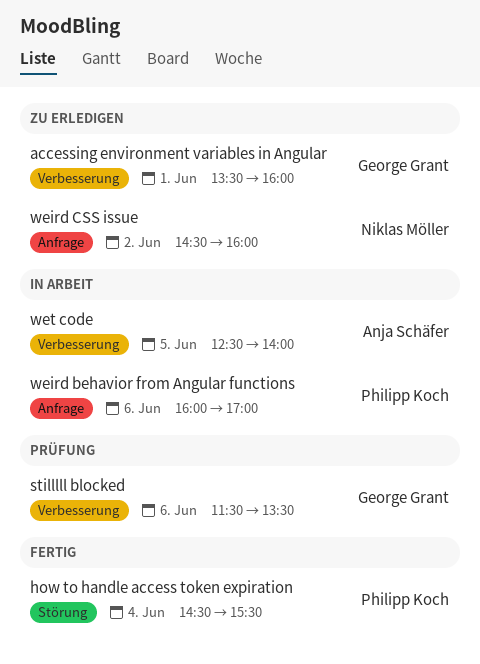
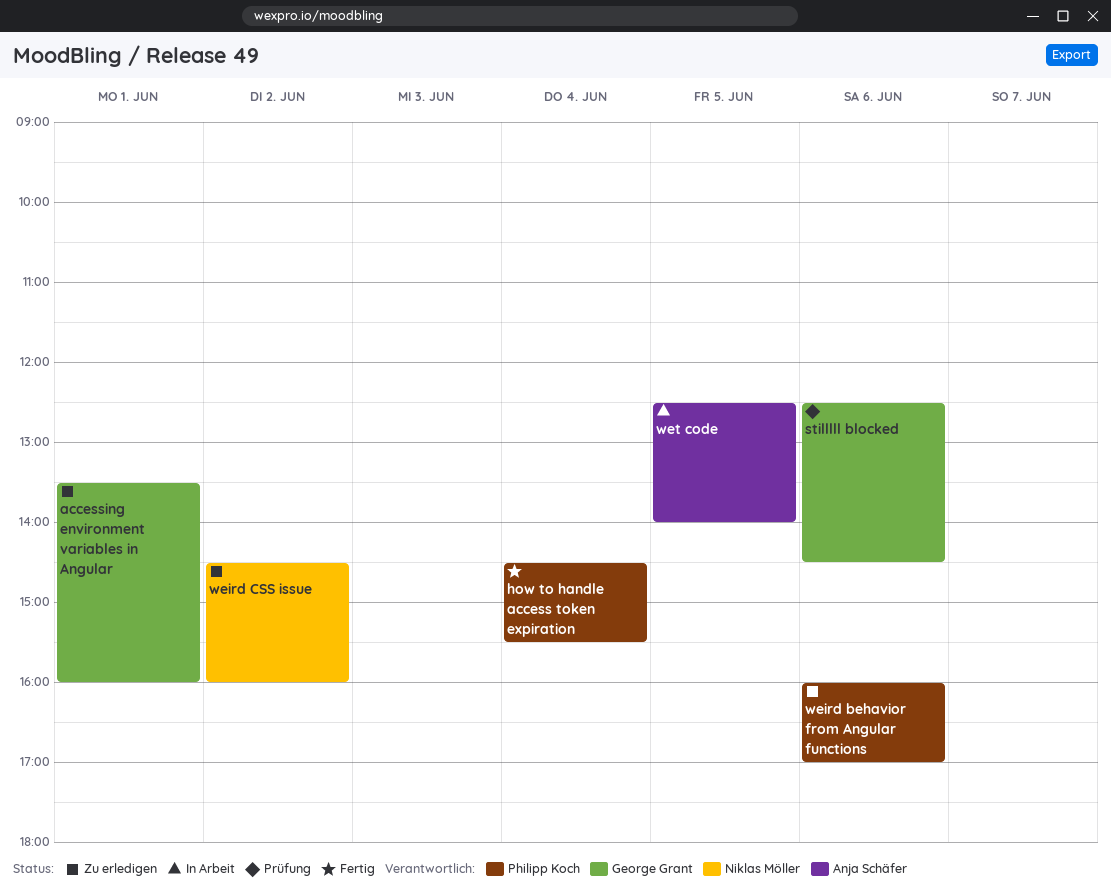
stilllll blocked, begins: 11:30 -> 12:30
stilllll blocked, ends: 13:30 -> 14:30
weird behavior from Angular functions, status: In Arbeit -> Zu erledigen

